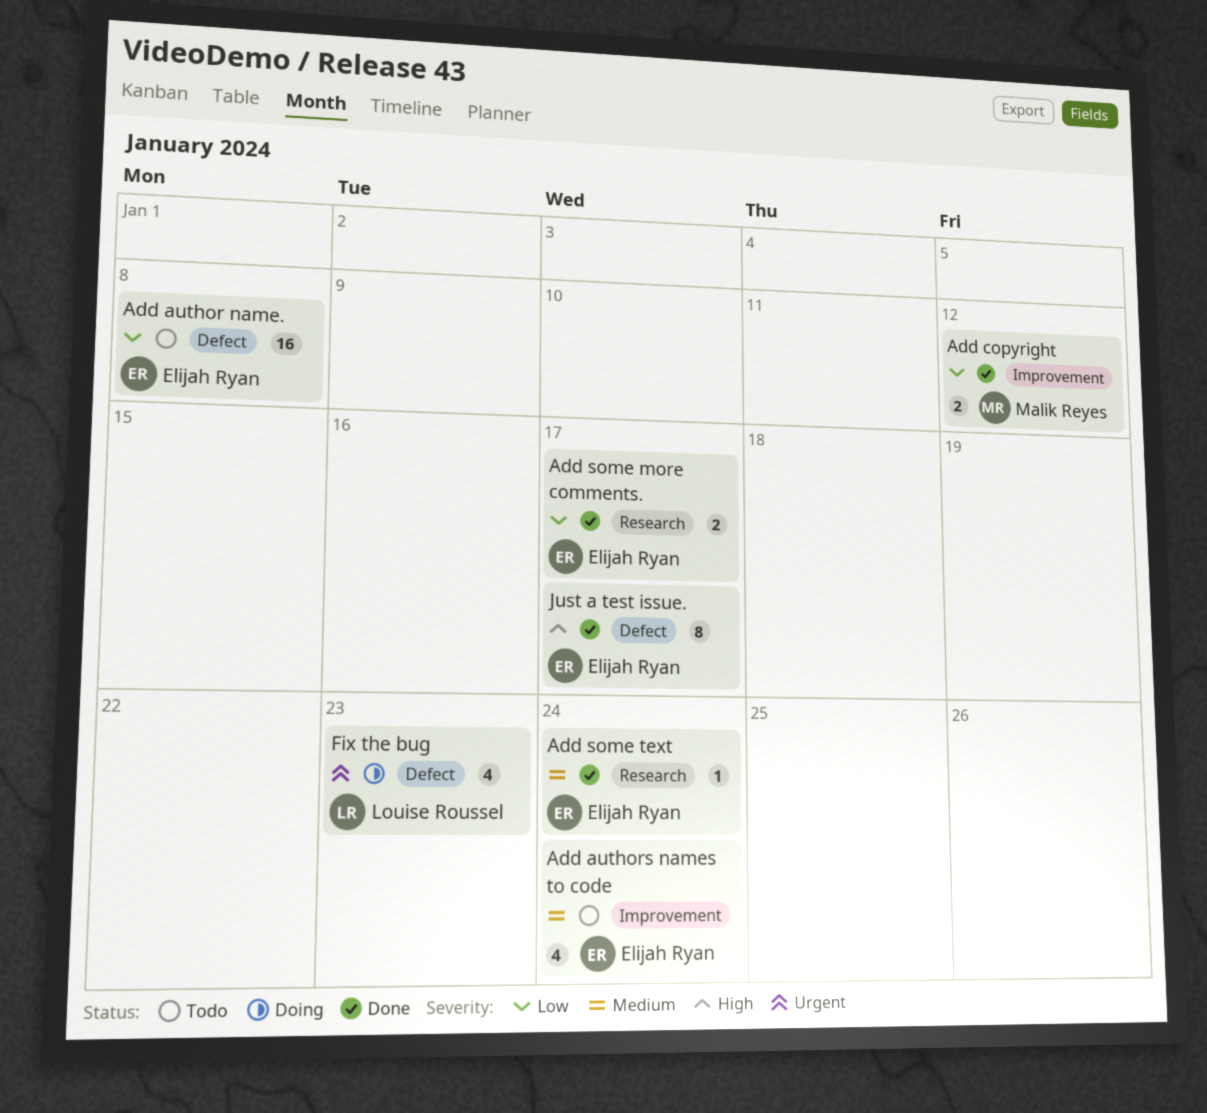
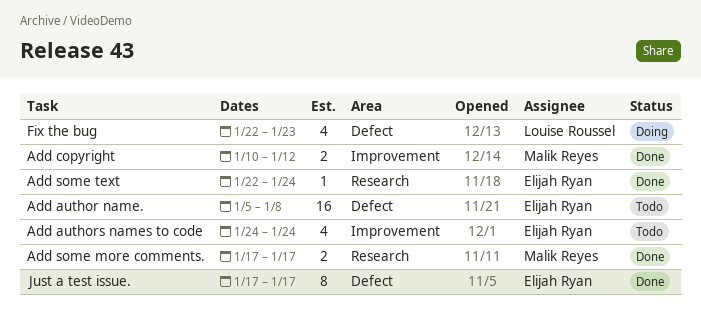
Add some more comments., owner: Elijah Ryan -> Malik Reyes

